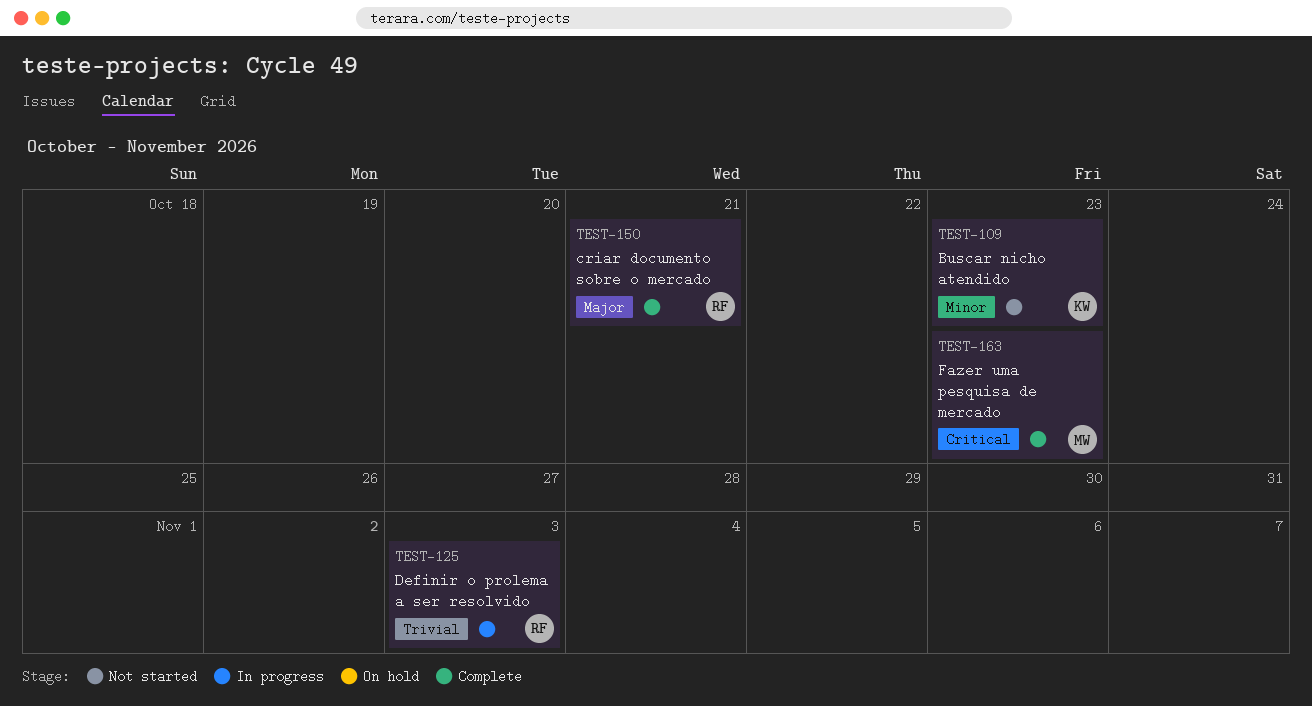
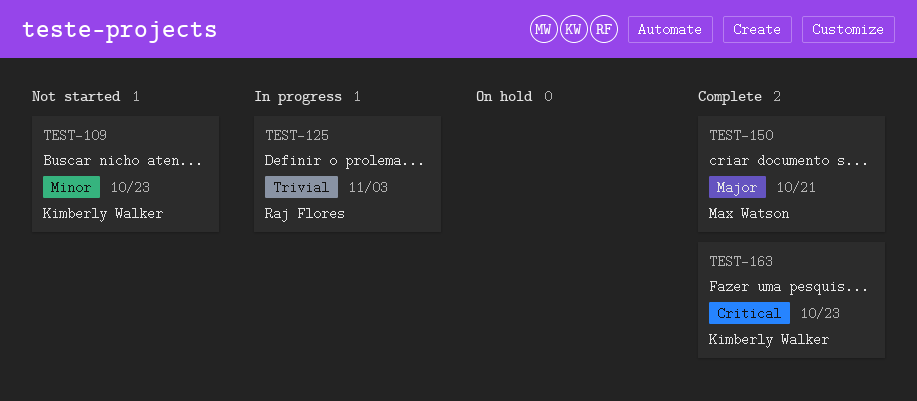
TEST-150, owner: Raj Flores -> Max Watson
TEST-163, owner: Max Watson -> Kimberly Walker

